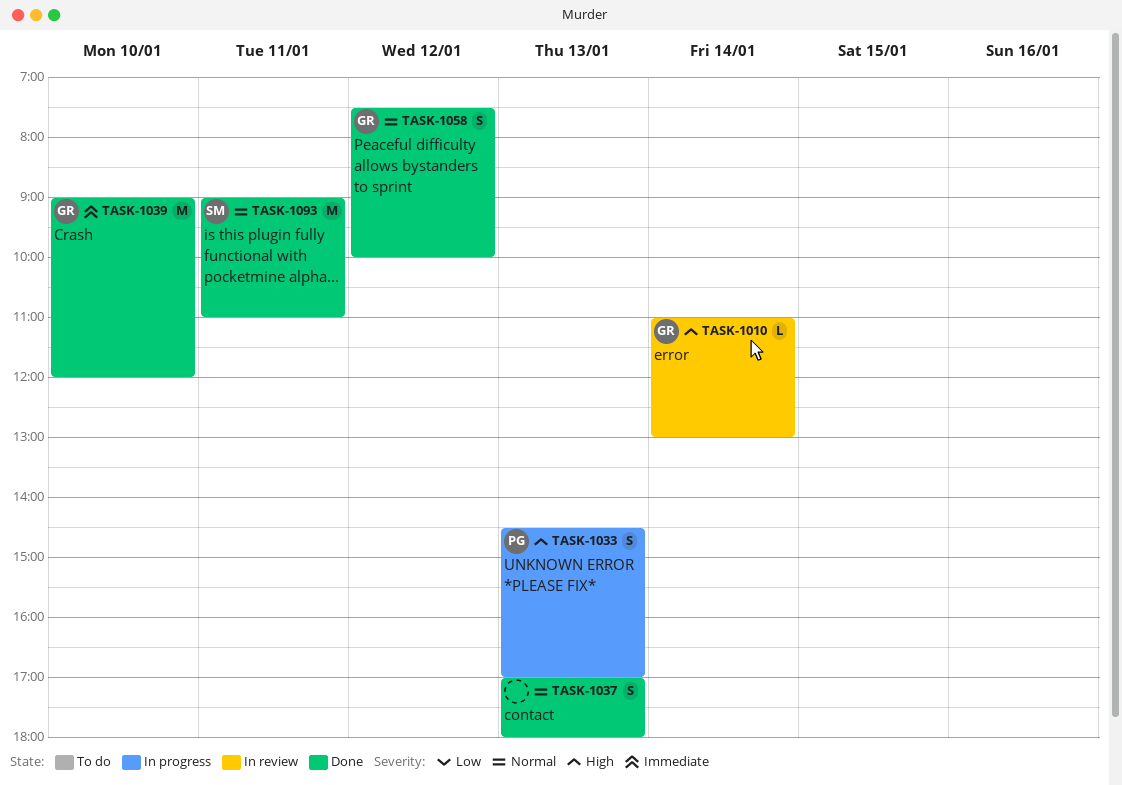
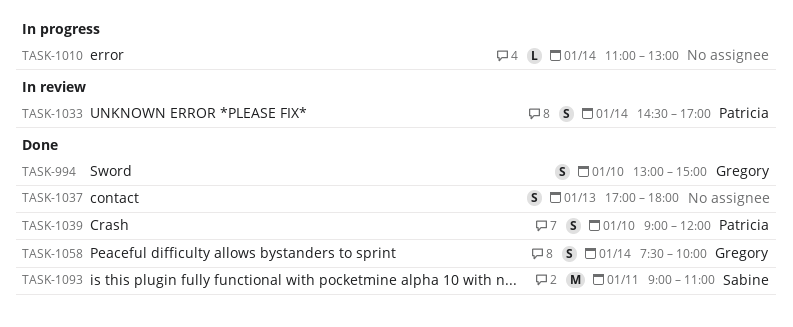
TASK-994: none -> present
TASK-1010, status: In review -> In progress
TASK-1010, owner: Gregory -> none
TASK-1033, status: In progress -> In review
TASK-1033, day: Jan 13 -> Jan 14
TASK-1039, owner: Gregory -> Patricia
TASK-1039, estimate: M -> S
TASK-1058, day: Jan 12 -> Jan 14

